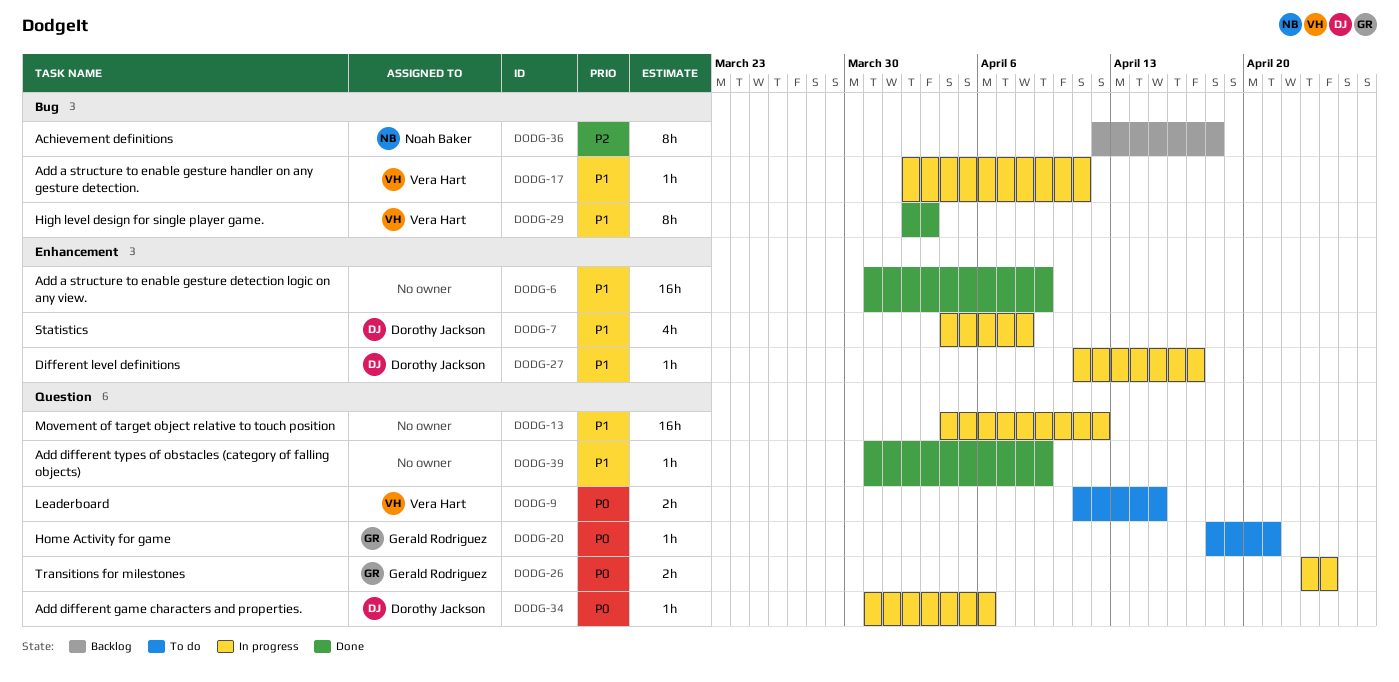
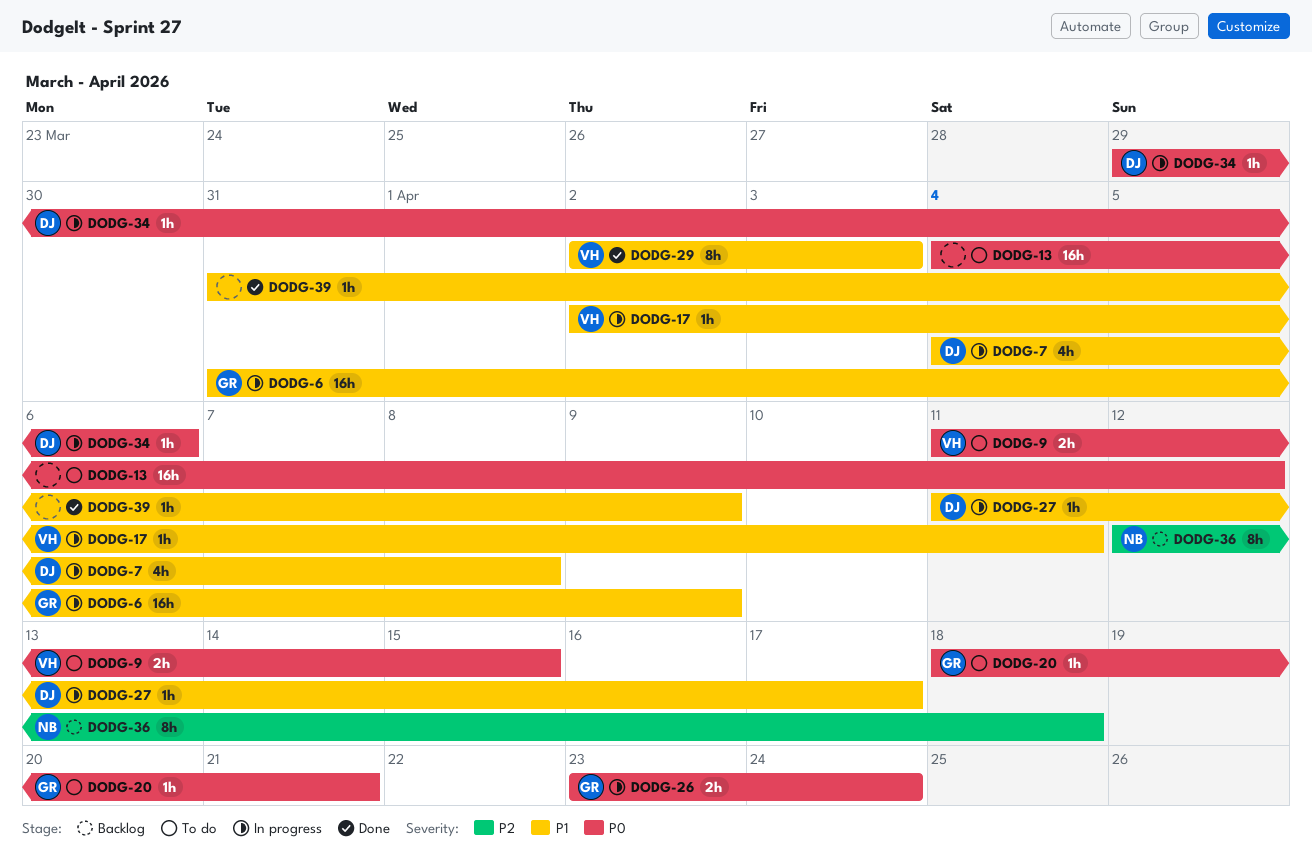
DODG-6, status: Done -> In progress
DODG-6, owner: none -> Gerald Rodriguez
DODG-13, status: In progress -> To do
DODG-13, priority: P1 -> P0
DODG-34, start: Mar 31 -> Mar 29

